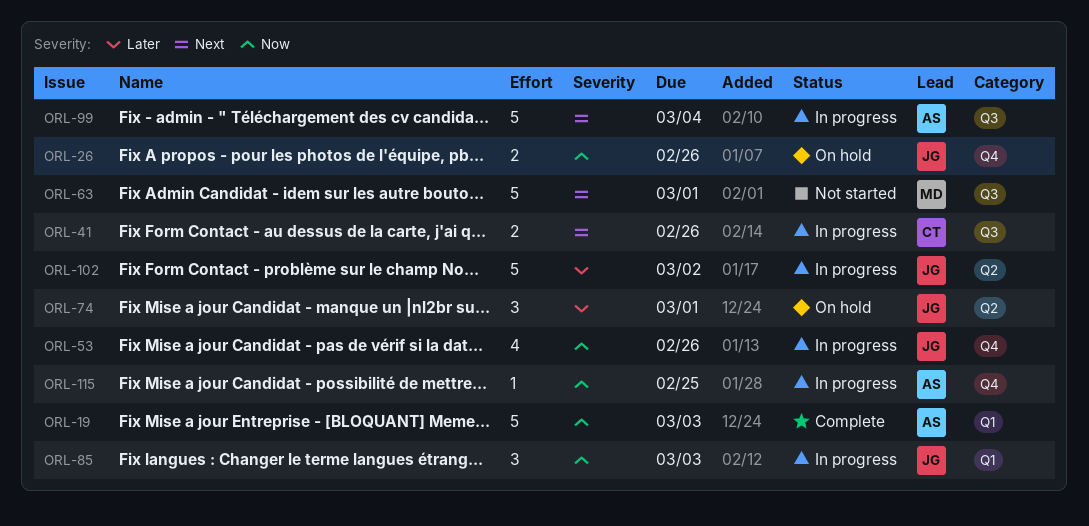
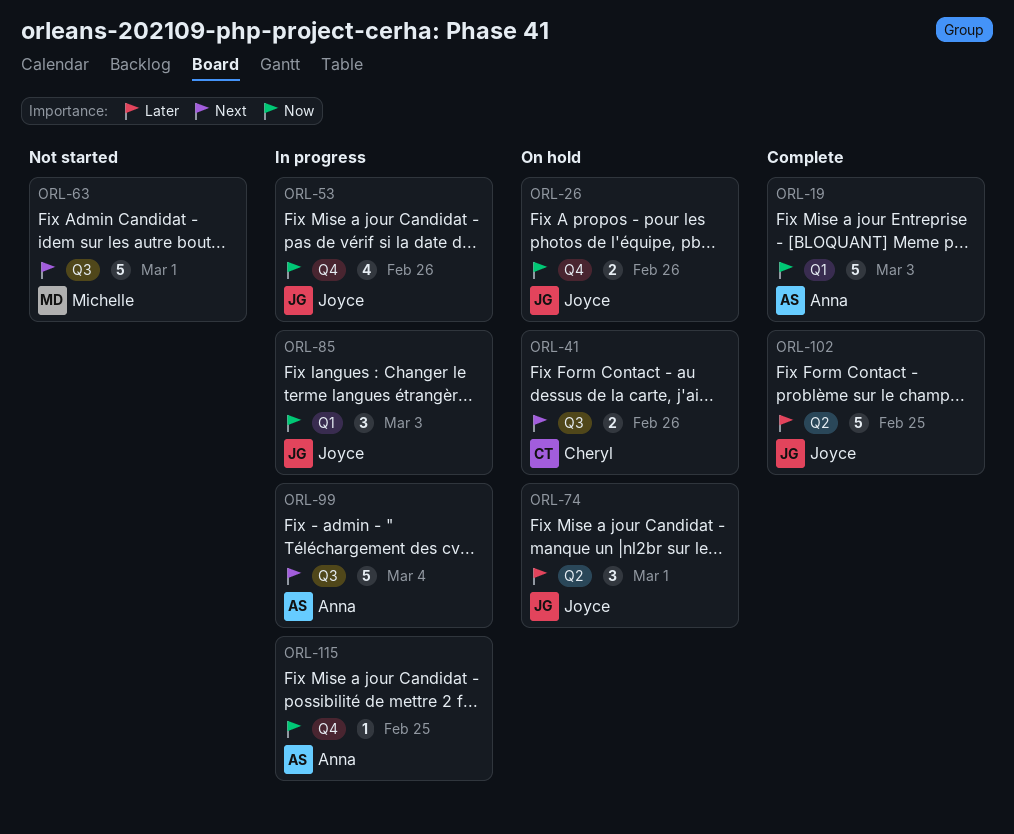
ORL-41, status: In progress -> On hold
ORL-102, status: In progress -> Complete
ORL-102, due: Mar 2 -> Feb 25

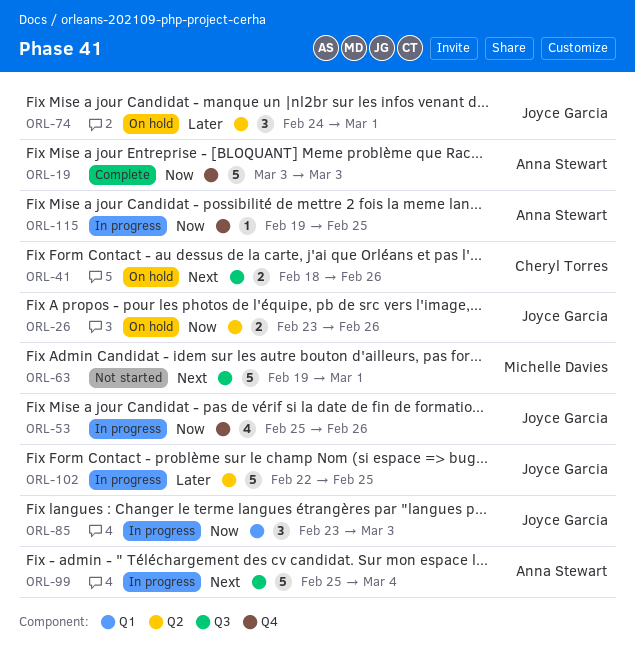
ORL-19, label: Q1 -> Q4
ORL-26, label: Q4 -> Q2
ORL-102, status: Complete -> In progress

